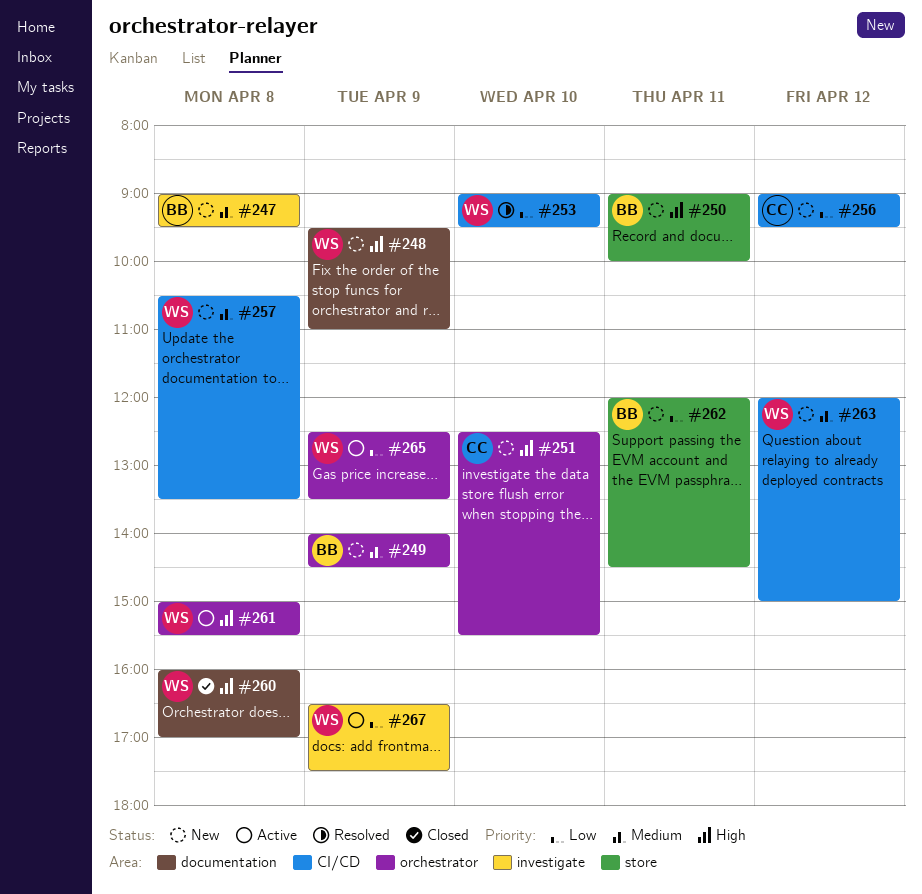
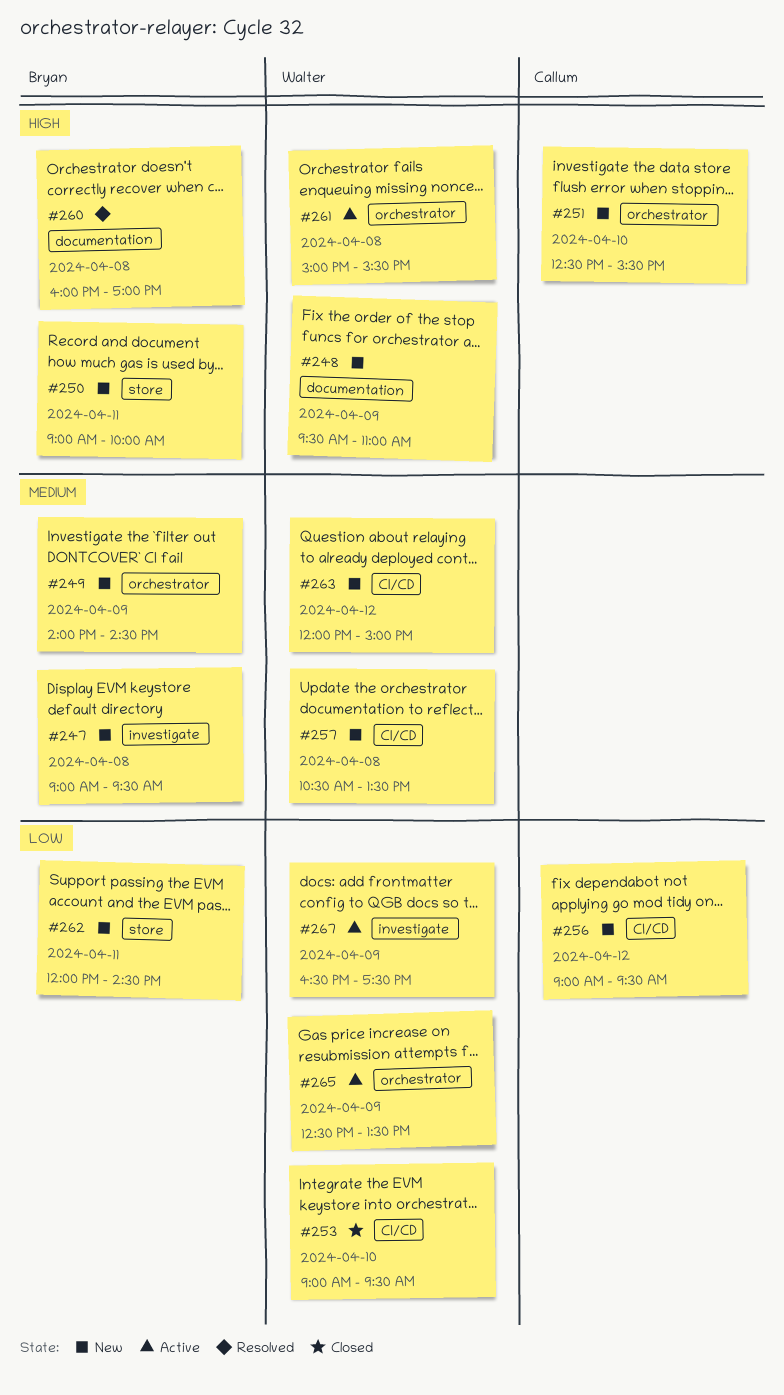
#253, status: Resolved -> Closed
#260, status: Closed -> Resolved
#260, owner: Walter -> Bryan

